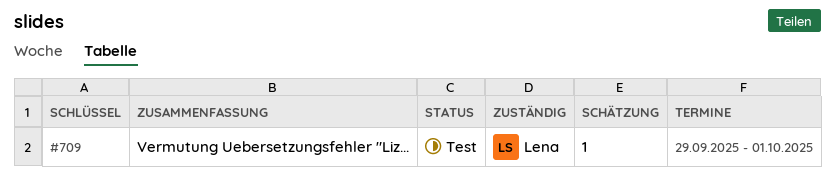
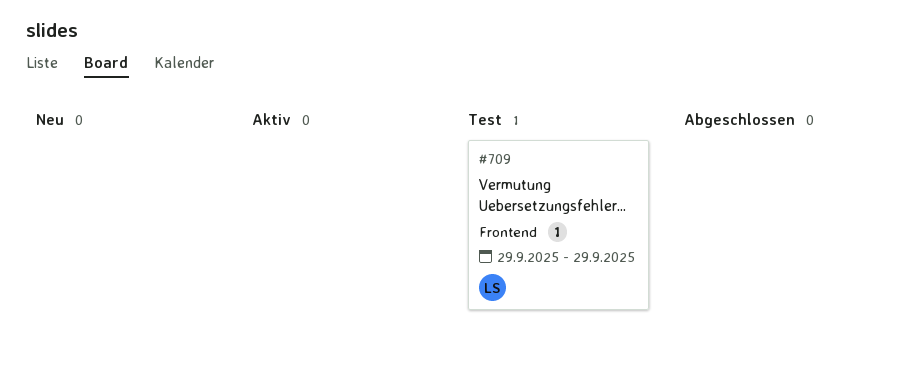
#709, due: Oct 1 -> Sep 29

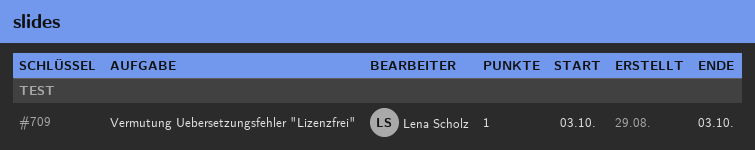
#709, start: Sep 29 -> Oct 3
#709, due: Sep 29 -> Oct 3

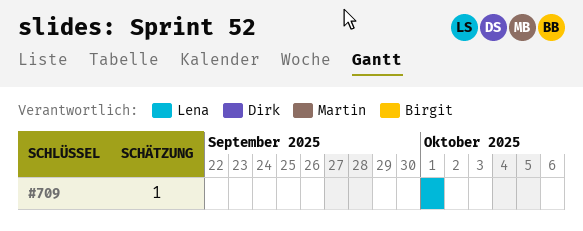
#709, start: Oct 3 -> Oct 1
#709, due: Oct 3 -> Oct 1

